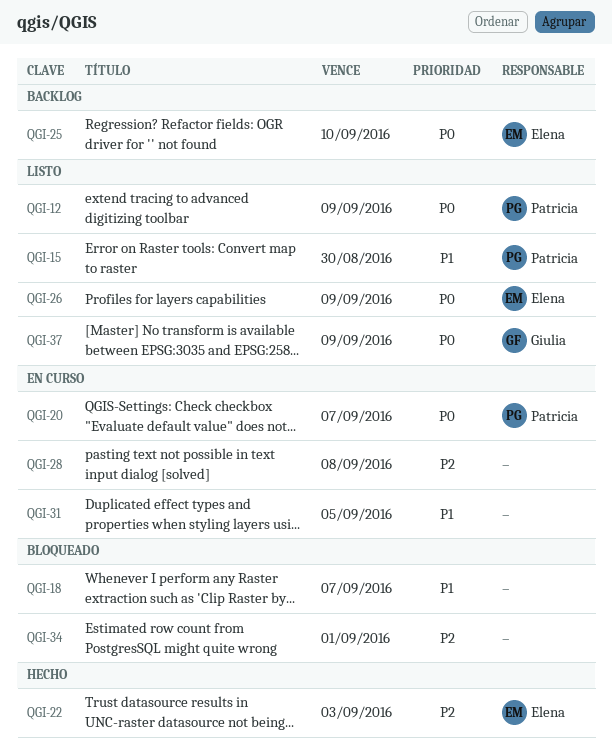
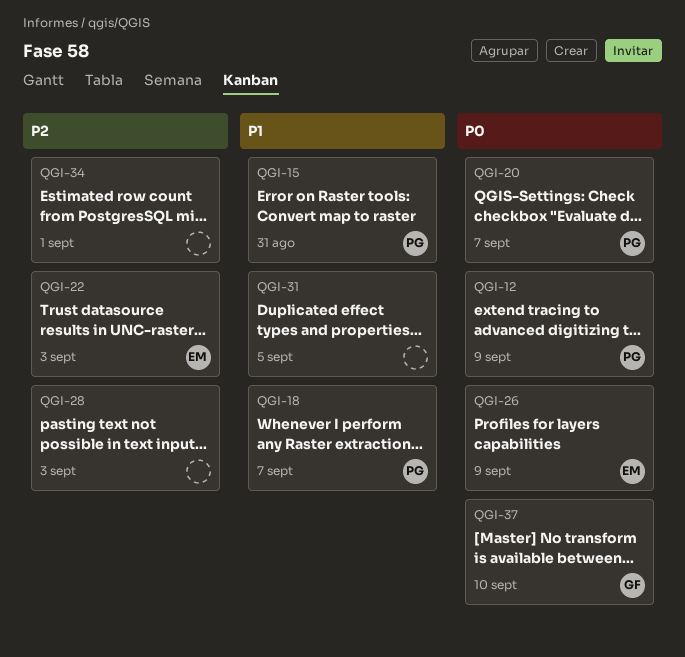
QGI-15, due: Aug 30 -> Aug 31
QGI-18, owner: none -> Patricia
QGI-25: present -> none
QGI-28, due: Sep 8 -> Sep 3
QGI-37, due: Sep 9 -> Sep 10

